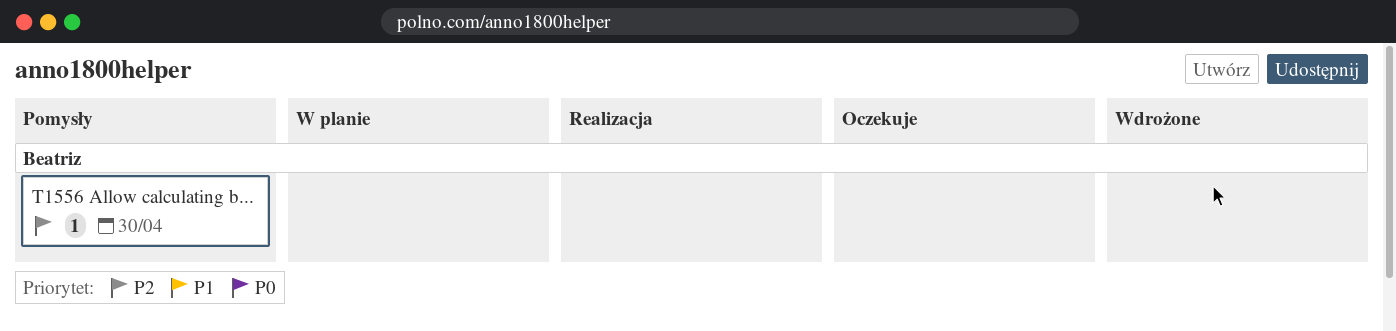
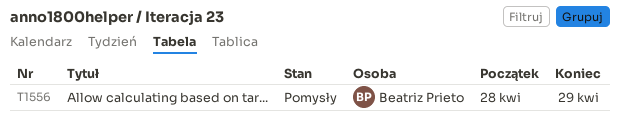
T1556, due: Apr 30 -> Apr 29

